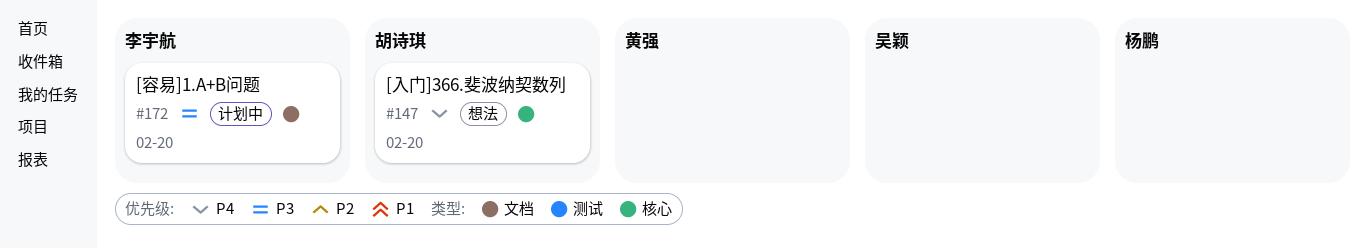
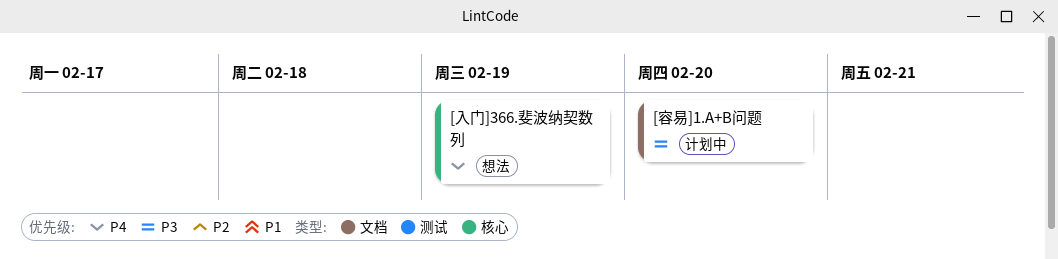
[入门]366.斐波纳契数列, due: Feb 20 -> Feb 19

